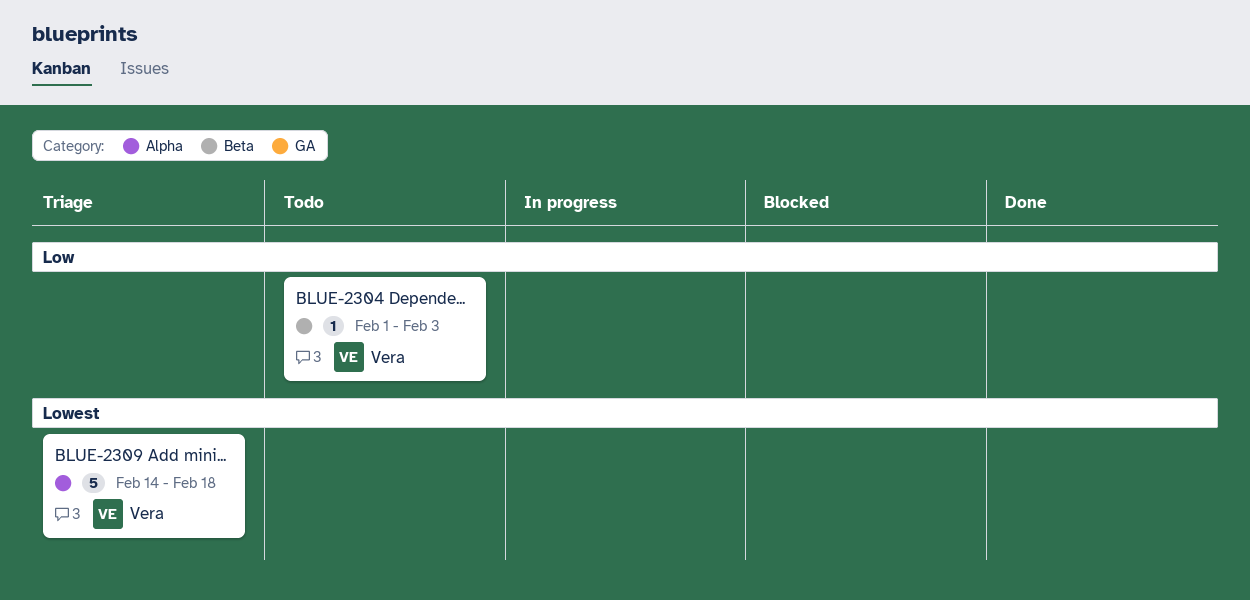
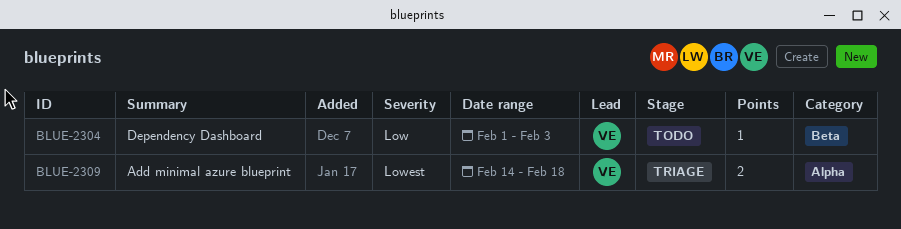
BLUE-2309, estimate: 5 -> 2

